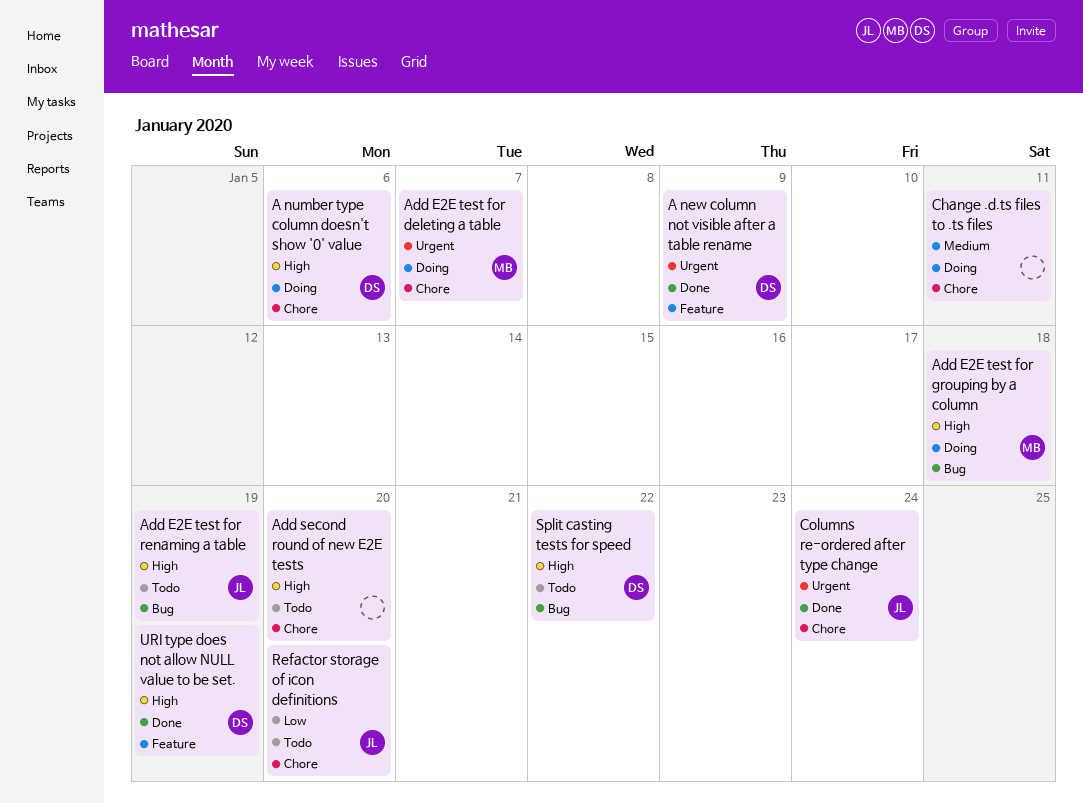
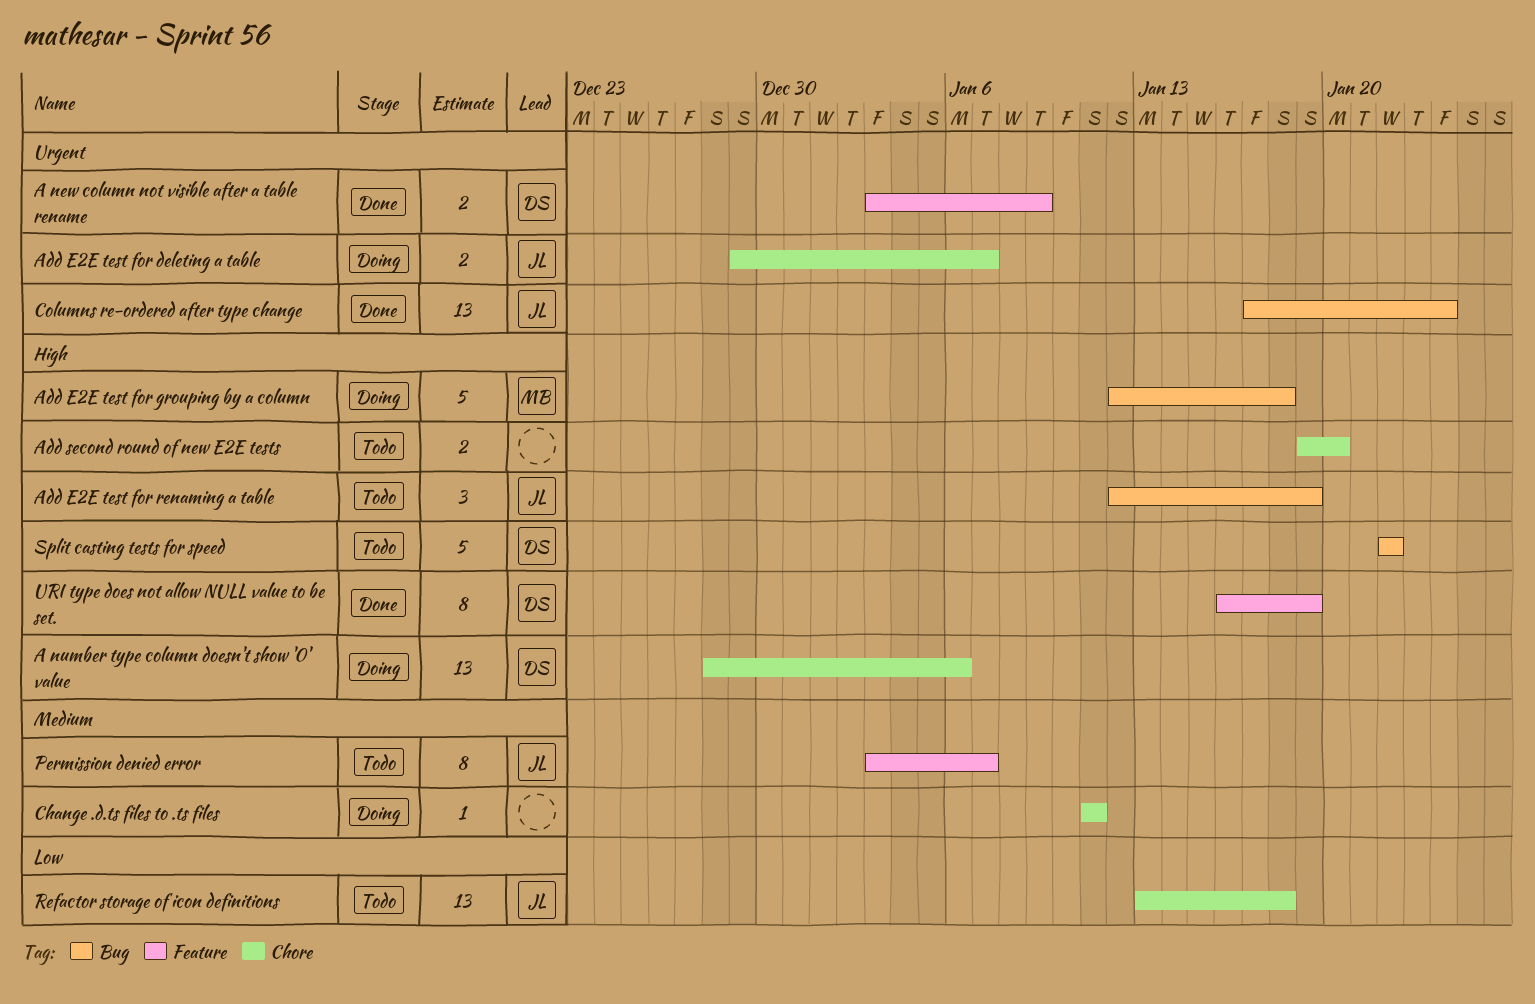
Add E2E test for deleting a table, owner: MB -> JL
Columns re-ordered after type change, label: Chore -> Bug
Permission denied error: none -> present
Refactor storage of icon definitions, due: Jan 20 -> Jan 18

